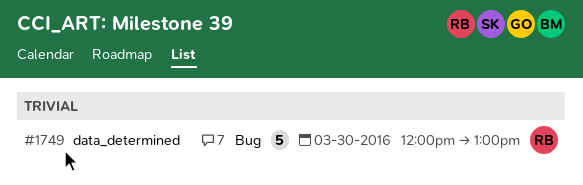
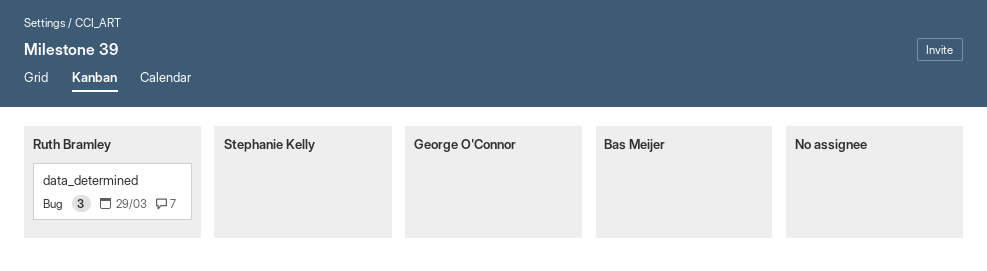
data_determined, estimate: 5 -> 3
data_determined, day: Mar 30 -> Mar 29

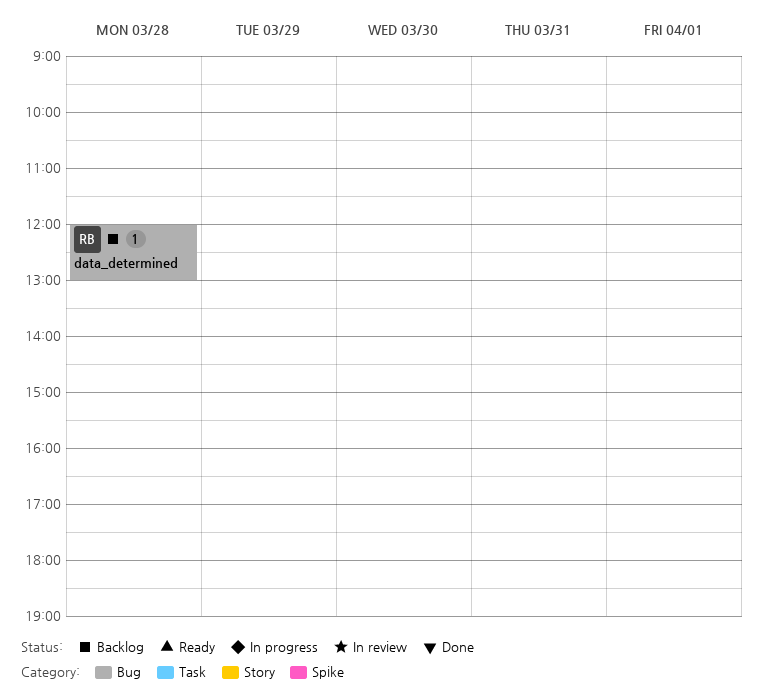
data_determined, estimate: 3 -> 1
data_determined, day: Mar 29 -> Mar 28

